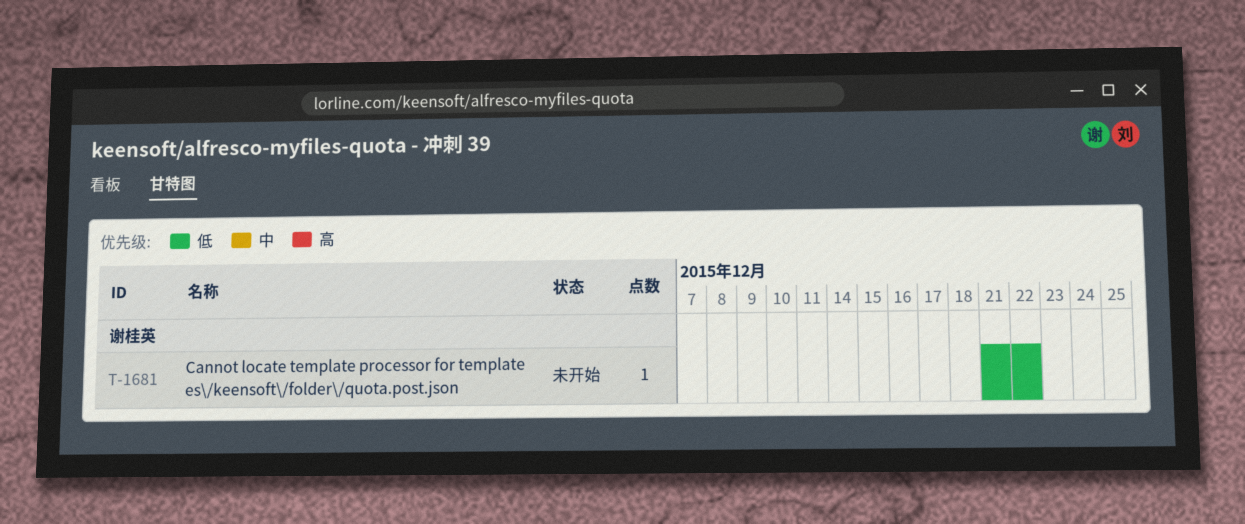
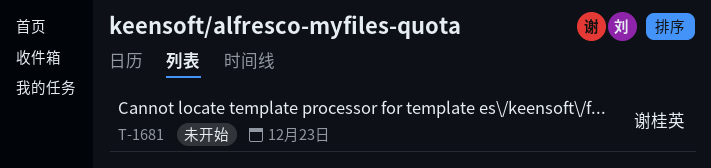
T-1681, due: Dec 22 -> Dec 23

